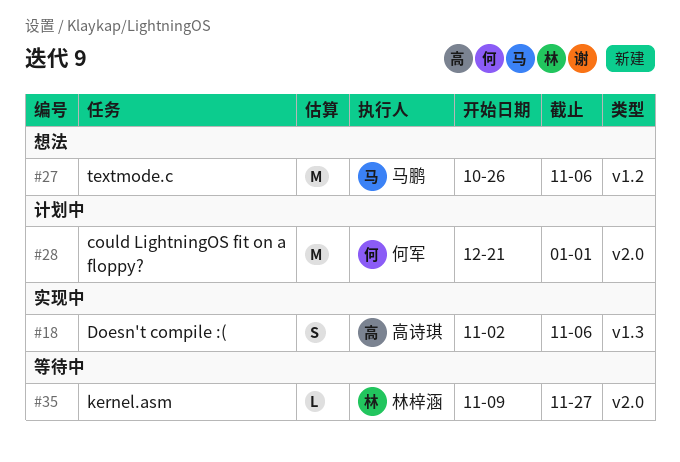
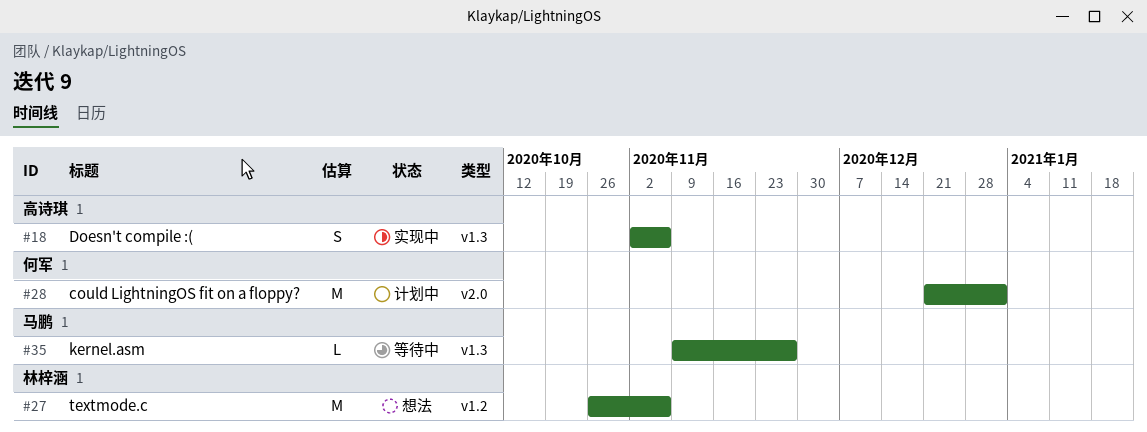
#27, owner: 马鹏 -> 林梓涵
#35, owner: 林梓涵 -> 马鹏
#35, label: v2.0 -> v1.3

